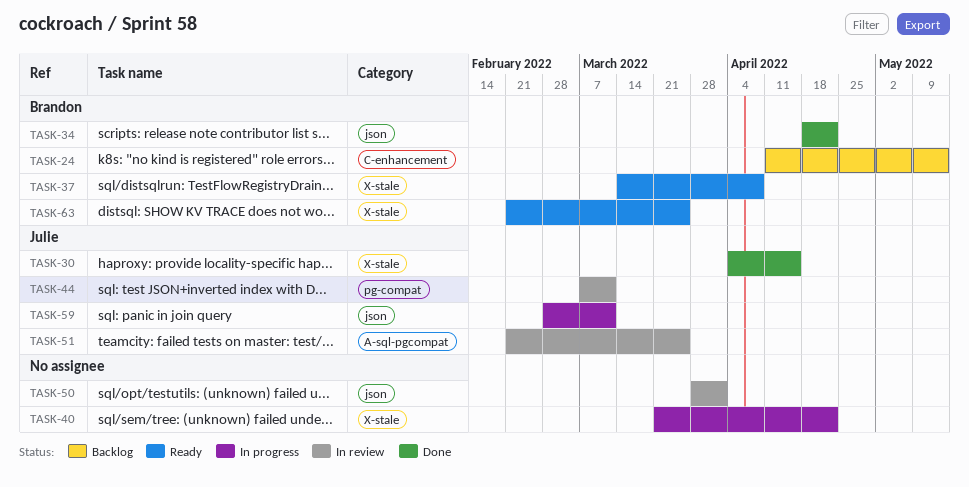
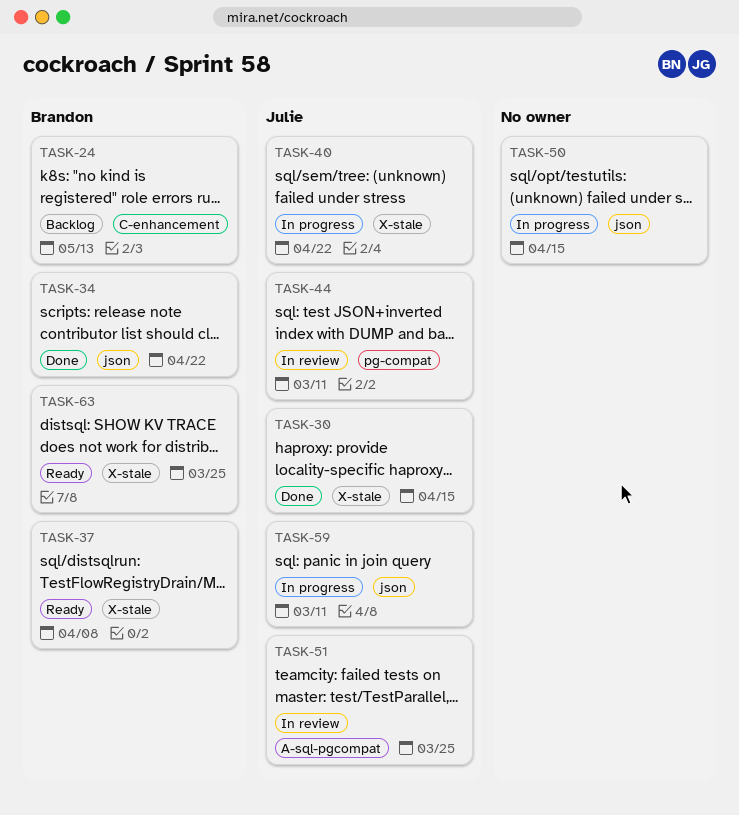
TASK-40, owner: none -> Julie
TASK-50, status: In review -> In progress
TASK-50, due: Apr 1 -> Apr 15

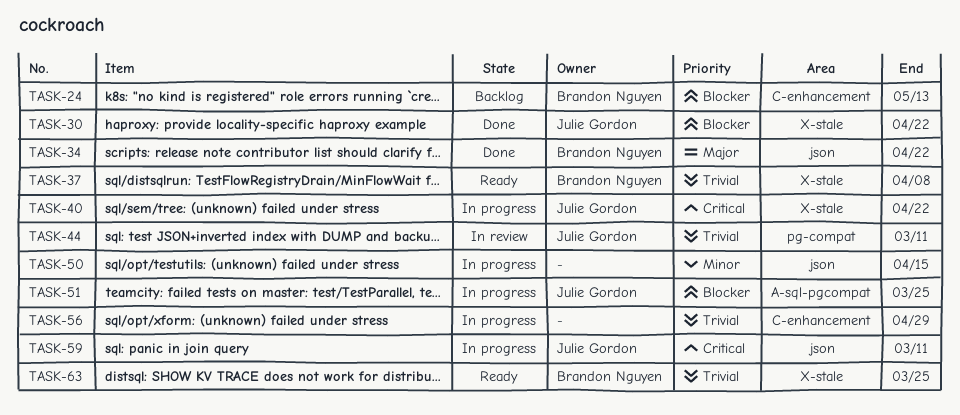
TASK-30, due: Apr 15 -> Apr 22
TASK-51, status: In review -> In progress
TASK-56: none -> present

